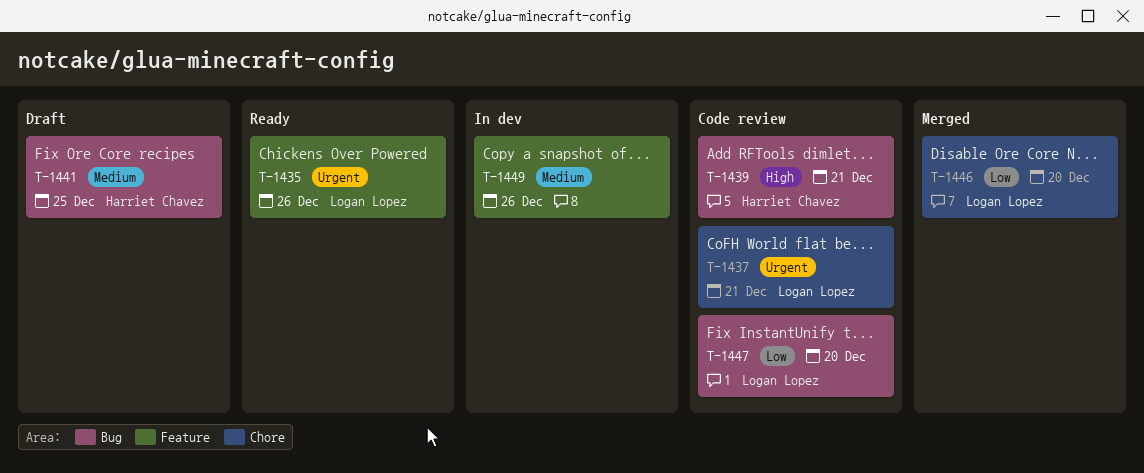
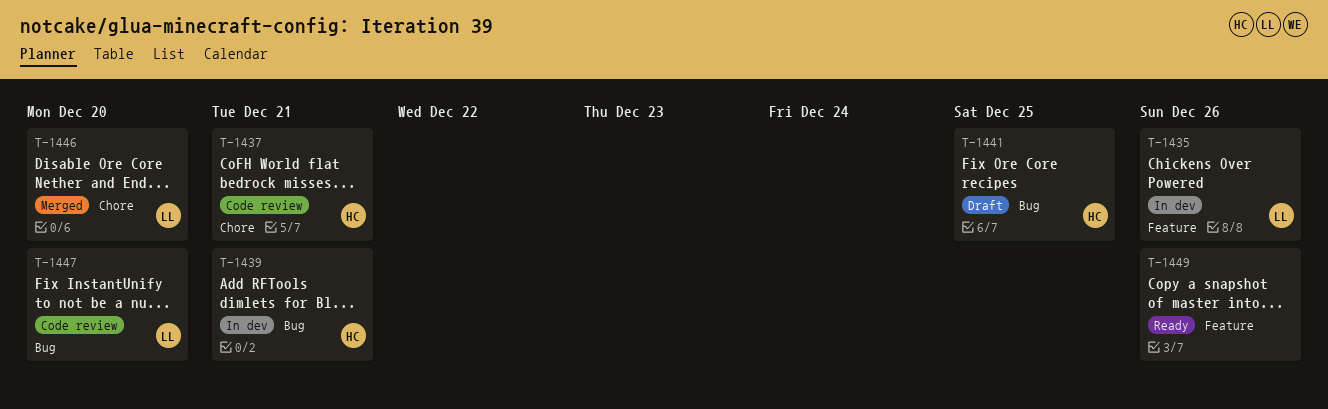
T-1435, status: Ready -> In dev
T-1437, owner: Logan Lopez -> Harriet Chavez
T-1439, status: Code review -> In dev
T-1449, status: In dev -> Ready

